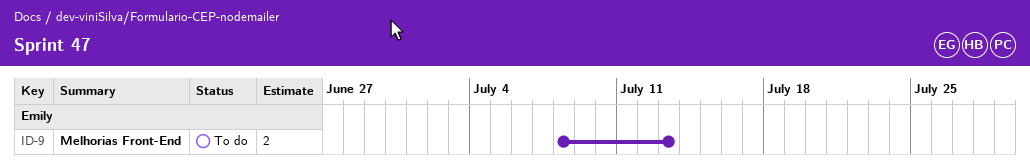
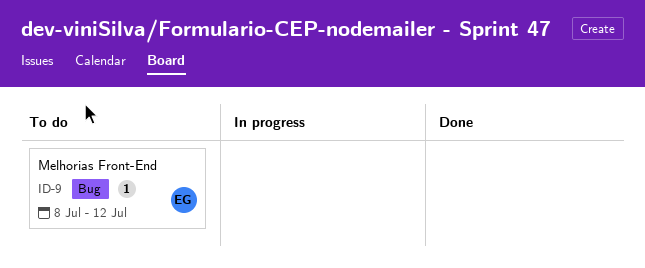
ID-9, estimate: 2 -> 1
ID-9, due: Jul 13 -> Jul 12

